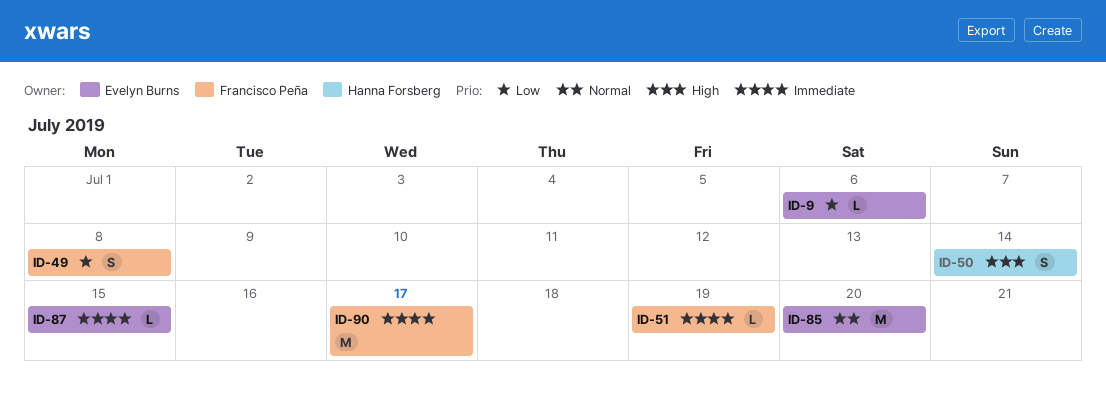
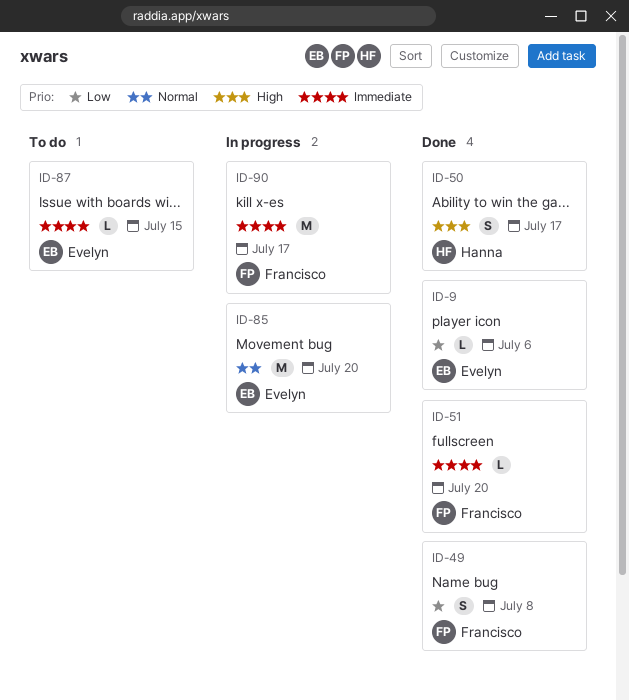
ID-50, due: Jul 14 -> Jul 17
ID-51, due: Jul 19 -> Jul 20

